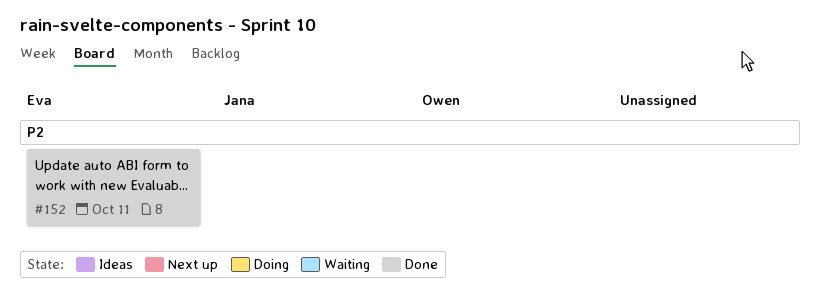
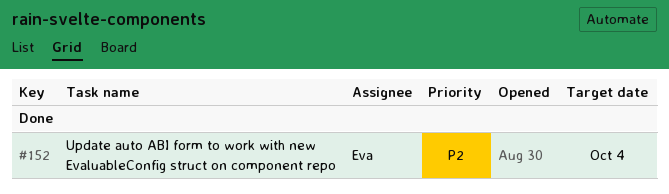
#152, due: Oct 11 -> Oct 4

